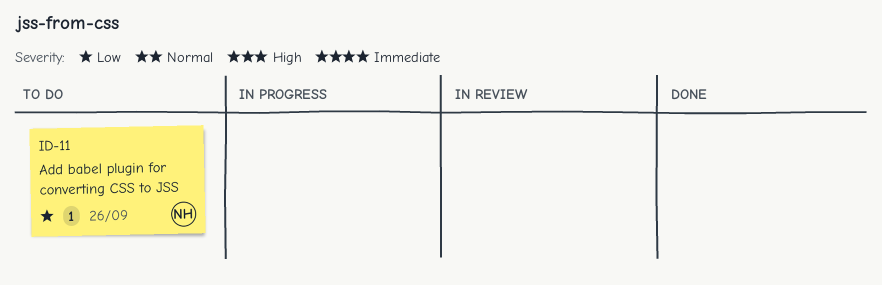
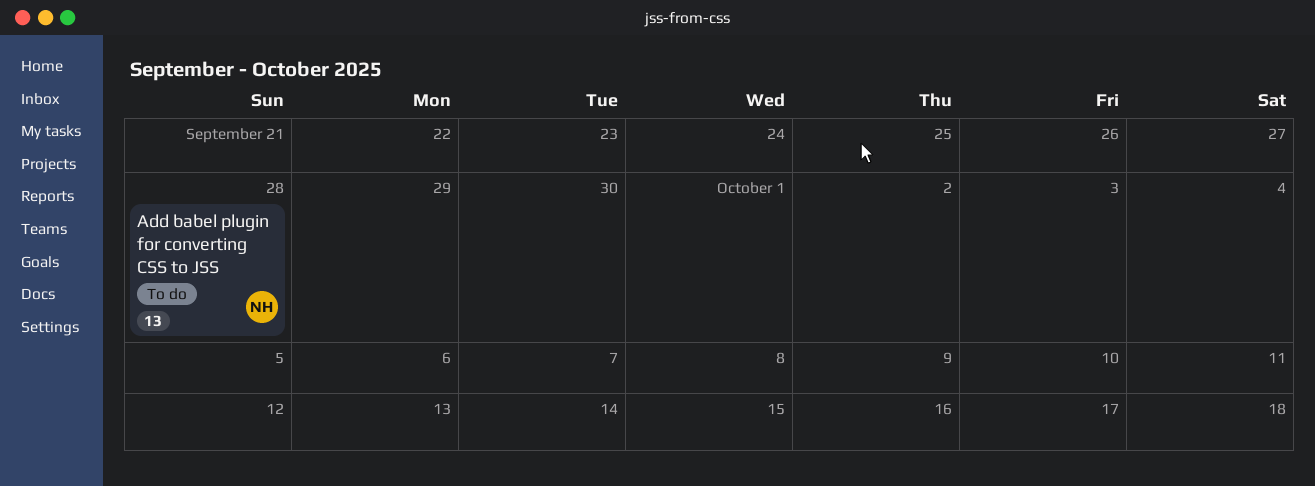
Add babel plugin for converting CSS to JSS, estimate: 1 -> 13
Add babel plugin for converting CSS to JSS, due: Sep 26 -> Sep 28

